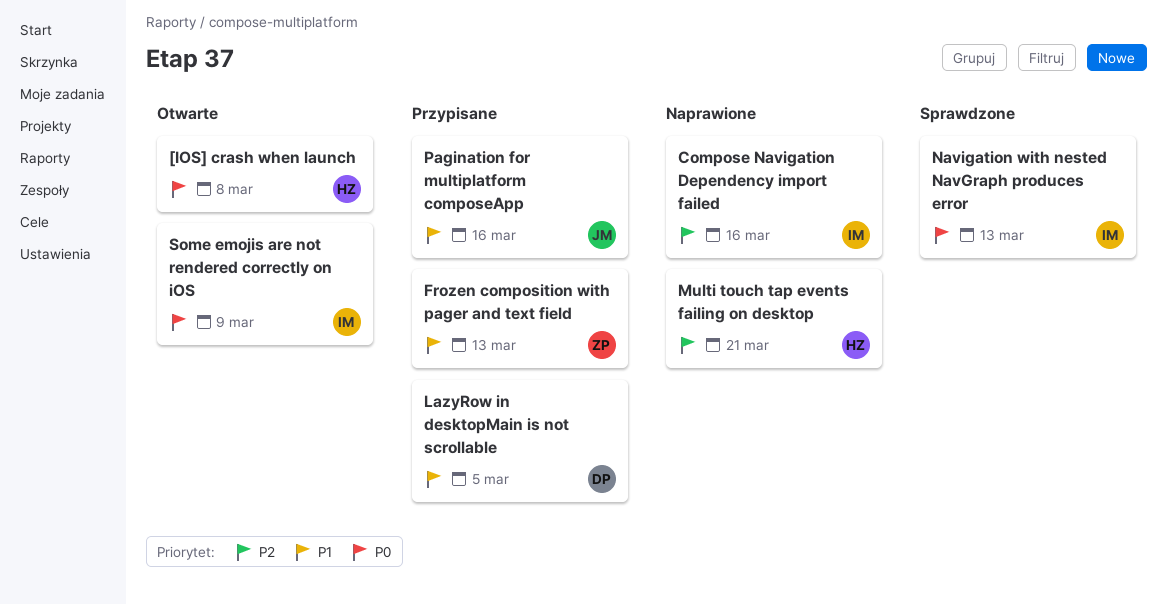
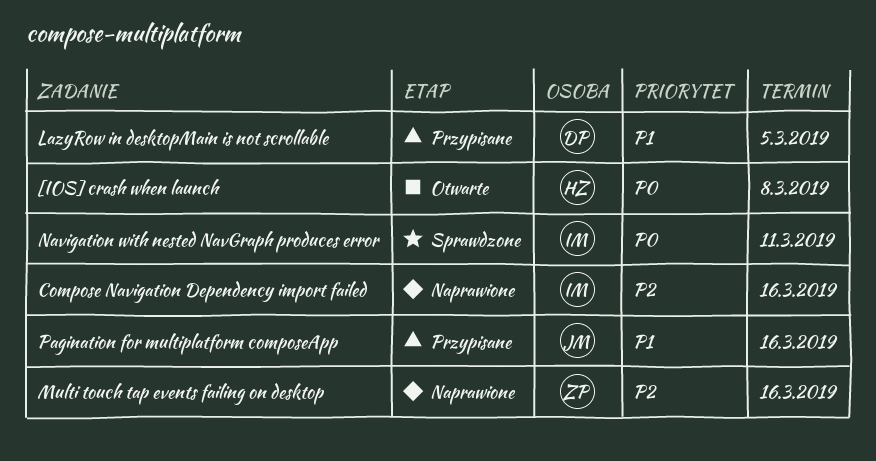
Frozen composition with pager and text field: present -> none
Multi touch tap events failing on desktop, owner: HZ -> ZP
Multi touch tap events failing on desktop, due: Mar 21 -> Mar 16
Navigation with nested NavGraph produces error, due: Mar 13 -> Mar 11
Some emojis are not rendered correctly on iOS: present -> none

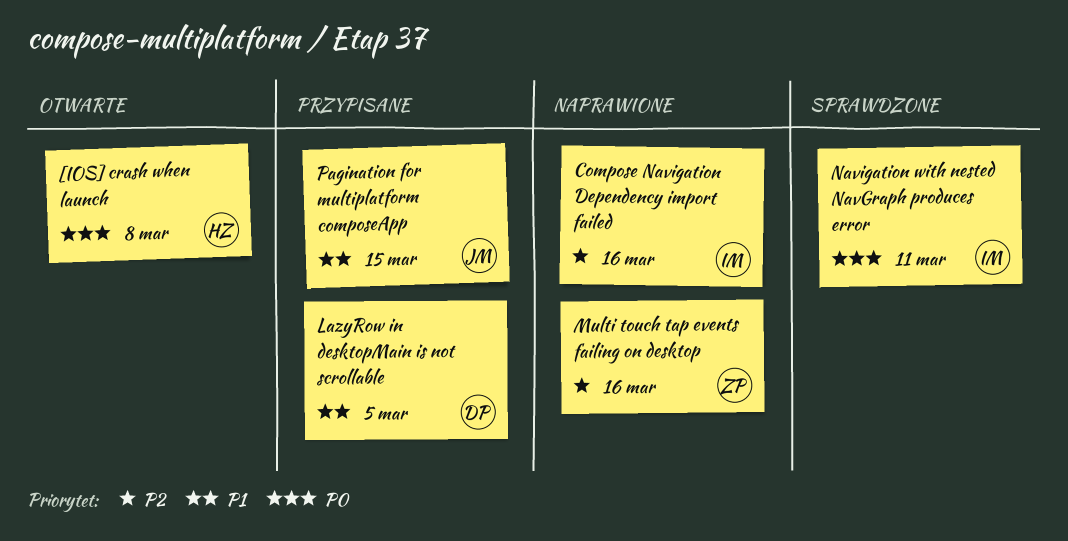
Pagination for multiplatform composeApp, due: Mar 16 -> Mar 15

